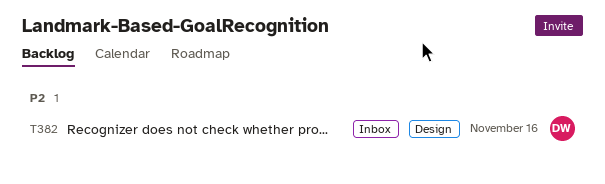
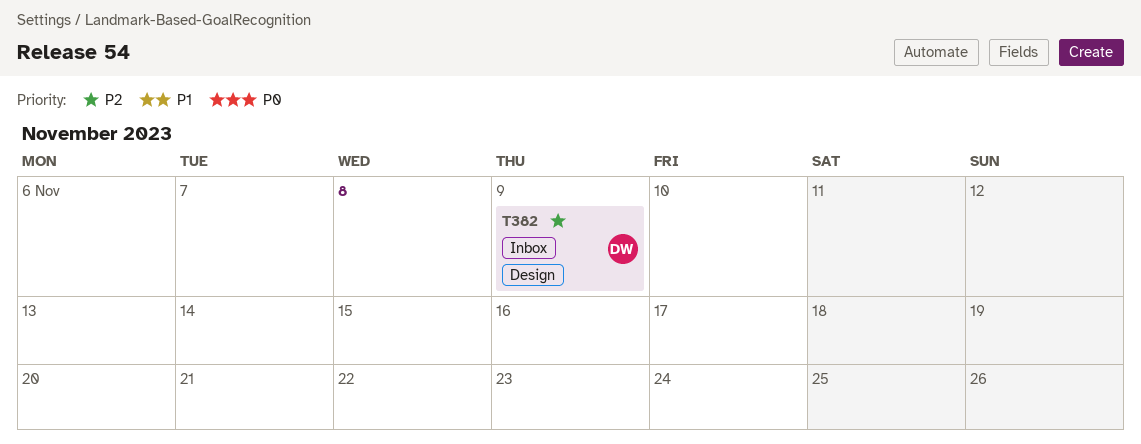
T382, due: Nov 16 -> Nov 9

